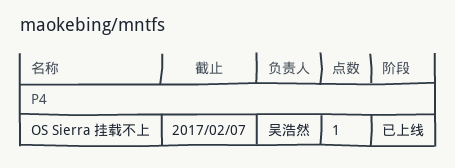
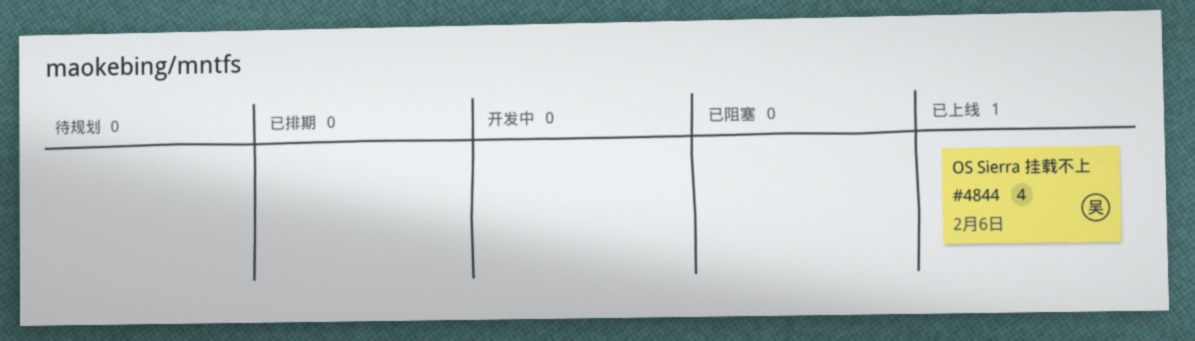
OS Sierra 挂载不上, estimate: 1 -> 4
OS Sierra 挂载不上, due: Feb 7 -> Feb 6

